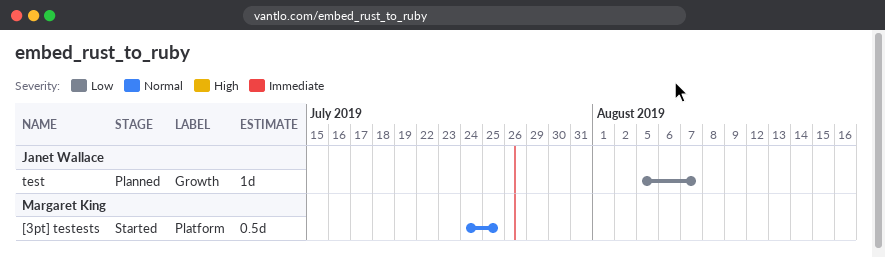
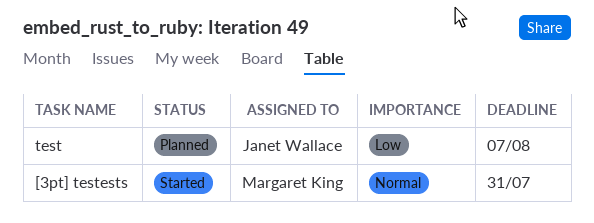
[3pt] testests, due: Jul 25 -> Jul 31

